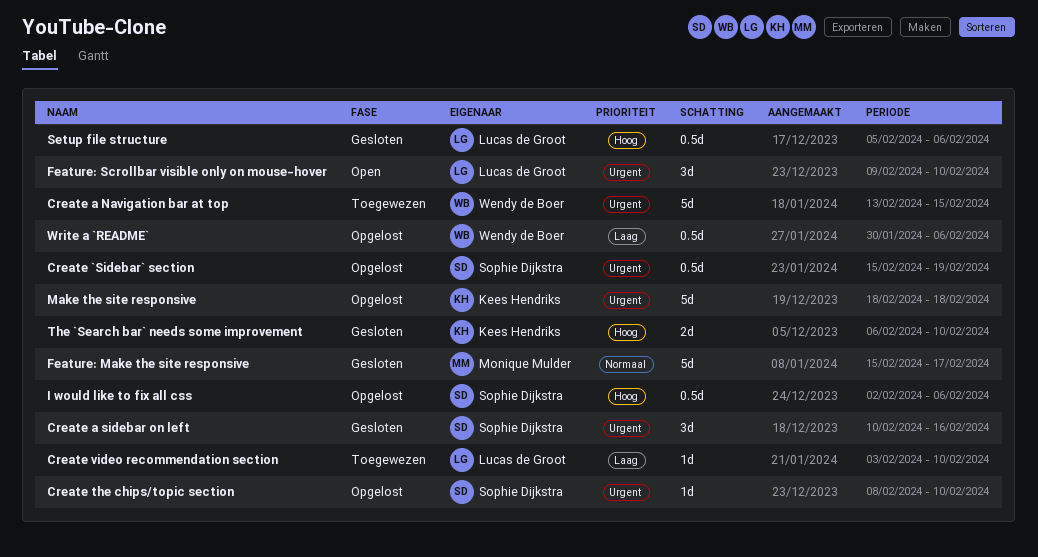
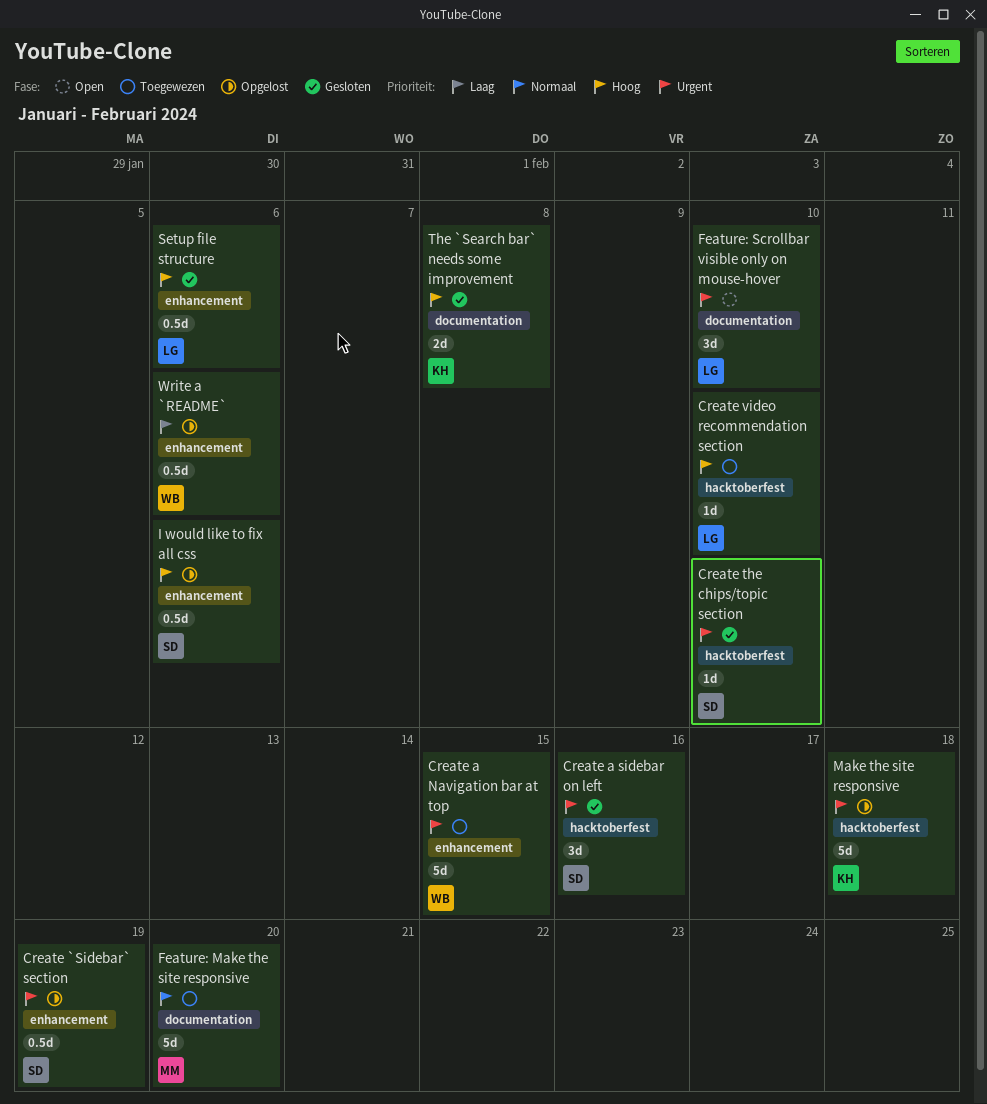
Create the chips/topic section, status: Opgelost -> Gesloten
Create video recommendation section, priority: Laag -> Hoog
Feature: Make the site responsive, status: Gesloten -> Toegewezen
Feature: Make the site responsive, due: Feb 17 -> Feb 20
The `Search bar` needs some improvement, due: Feb 10 -> Feb 8

